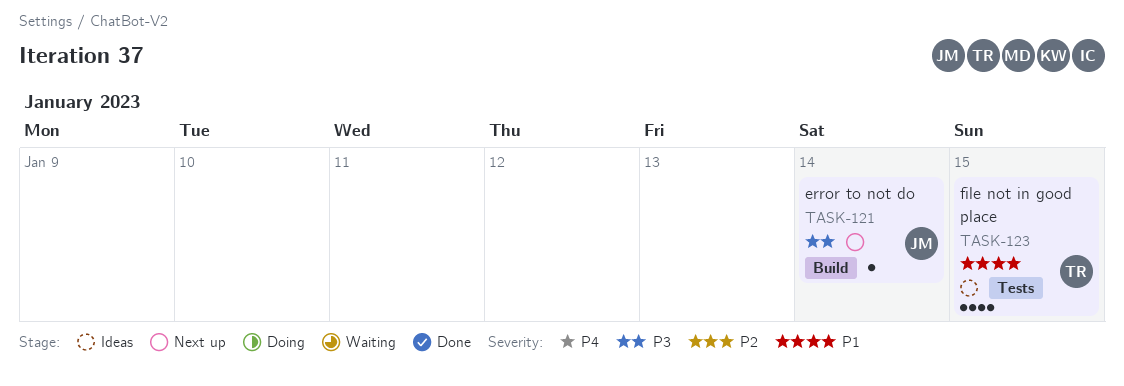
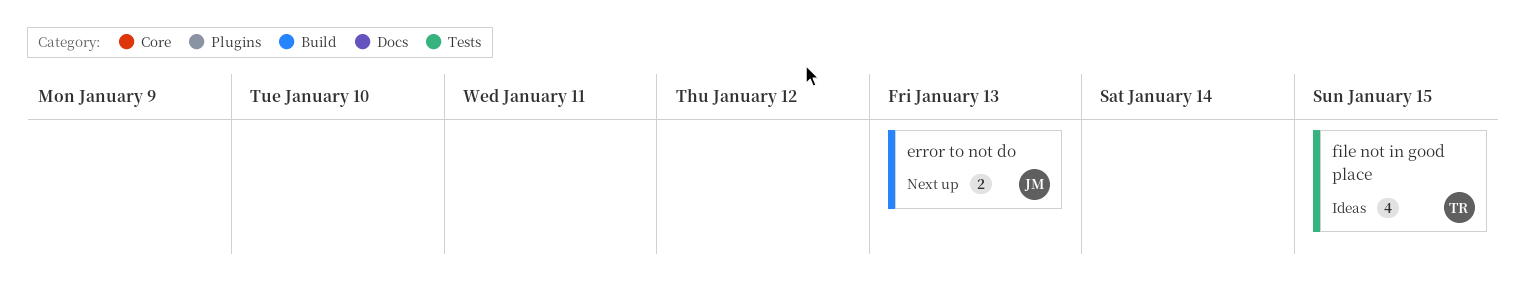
error to not do, estimate: 1 -> 2
error to not do, due: Jan 14 -> Jan 13

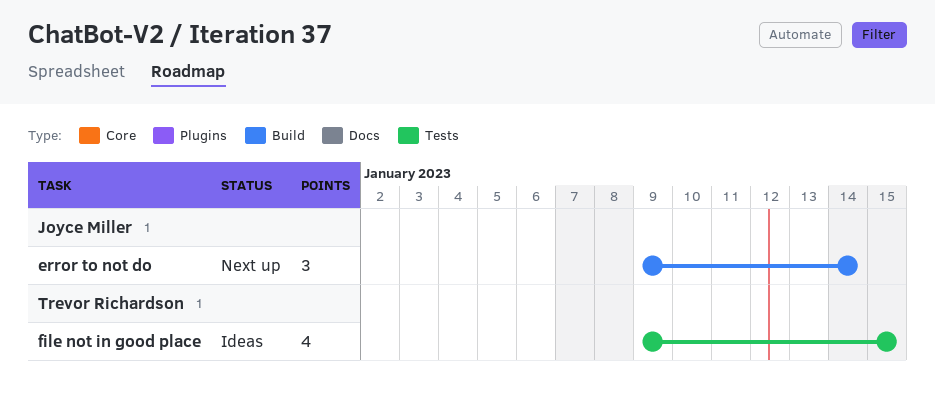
error to not do, estimate: 2 -> 3
error to not do, due: Jan 13 -> Jan 14

